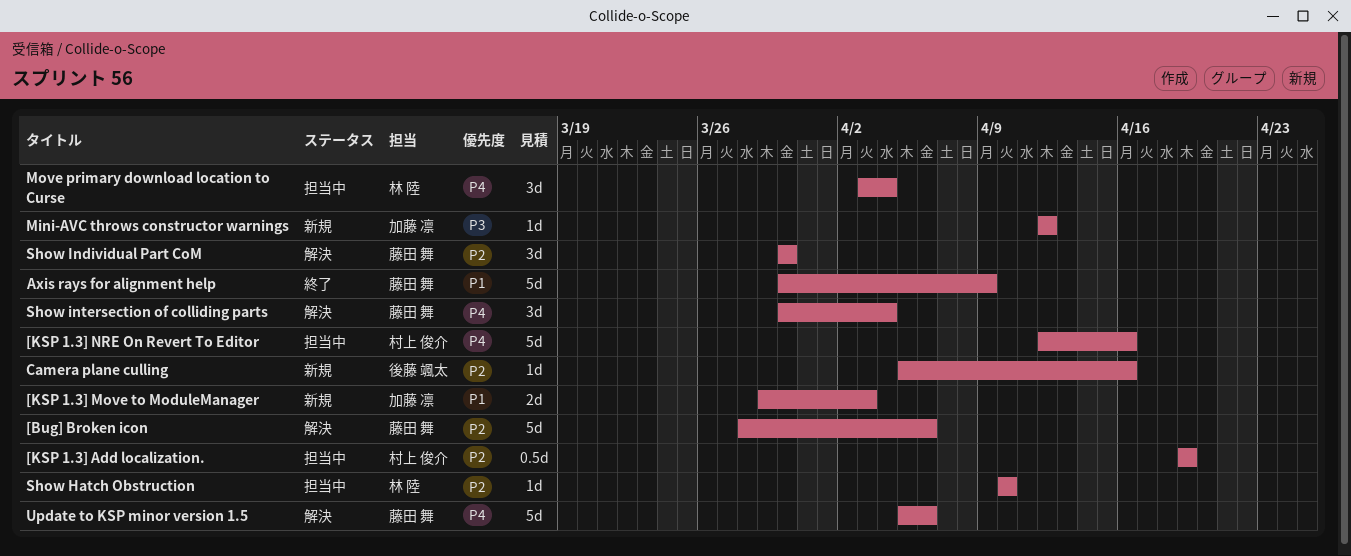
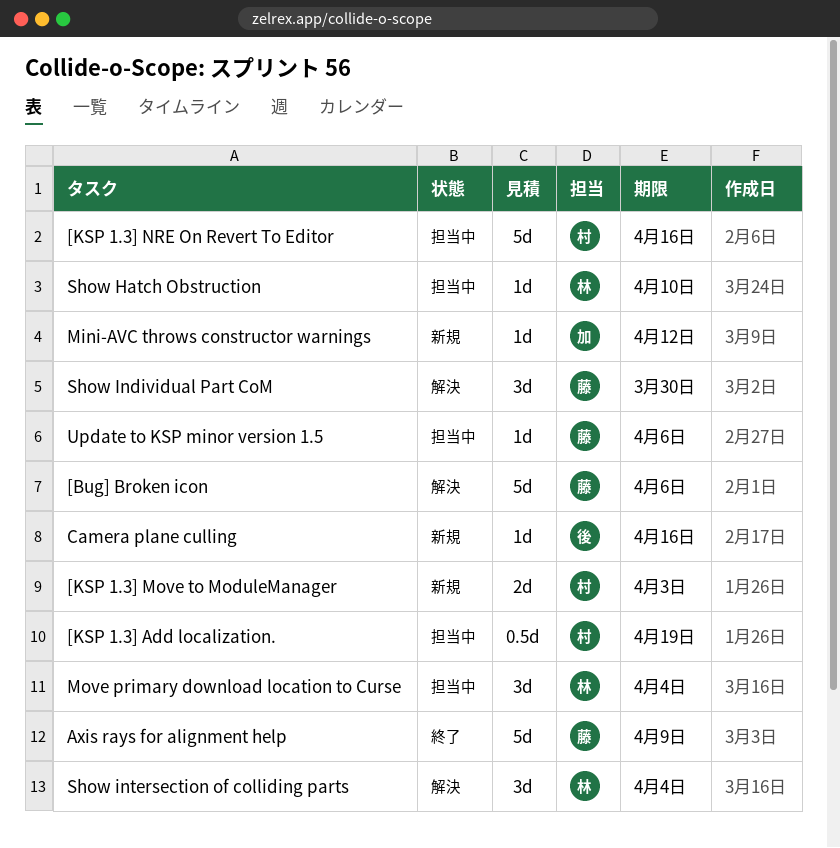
[KSP 1.3] Move to ModuleManager, owner: 加藤 凛 -> 村上 俊介
Show intersection of colliding parts, owner: 藤田 舞 -> 林 陸
Update to KSP minor version 1.5, status: 解決 -> 担当中
Update to KSP minor version 1.5, estimate: 5d -> 1d

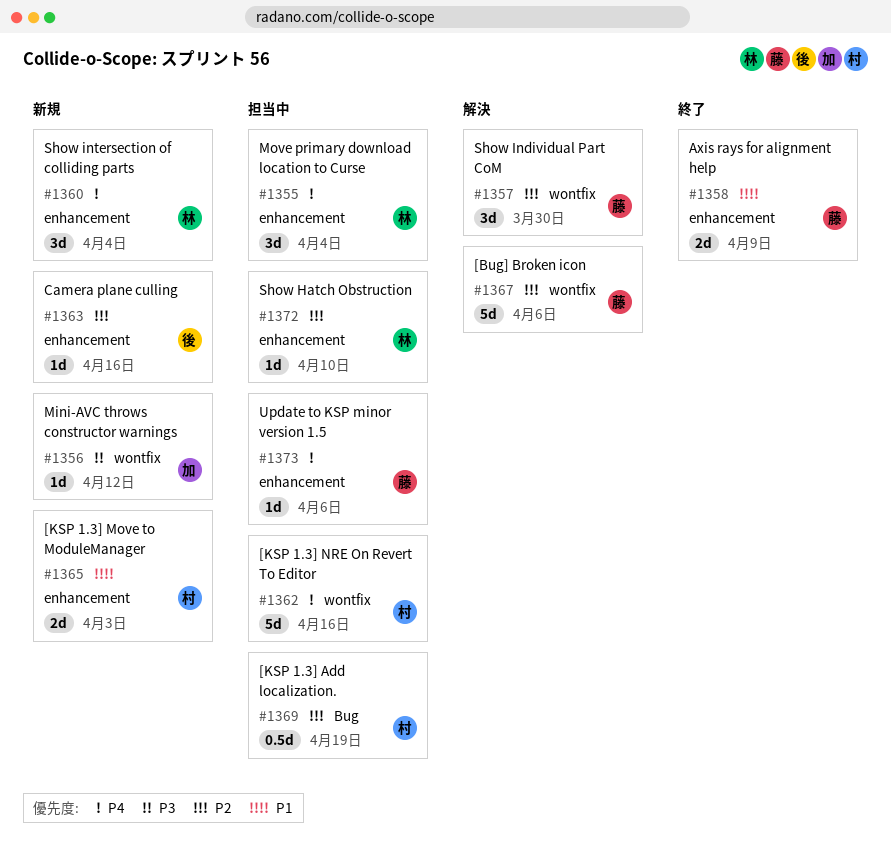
Axis rays for alignment help, estimate: 5d -> 2d
Show intersection of colliding parts, status: 解決 -> 新規

